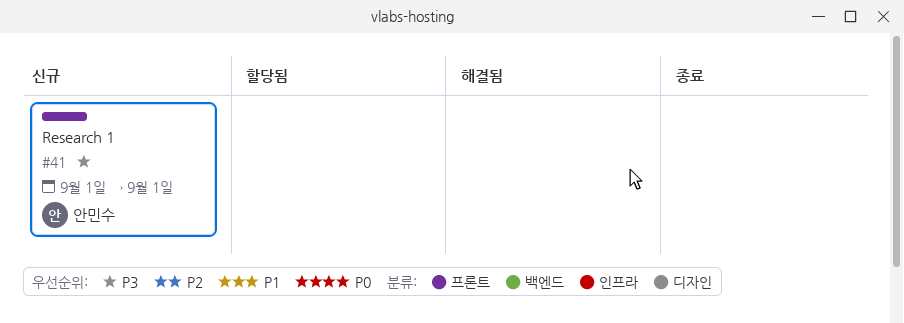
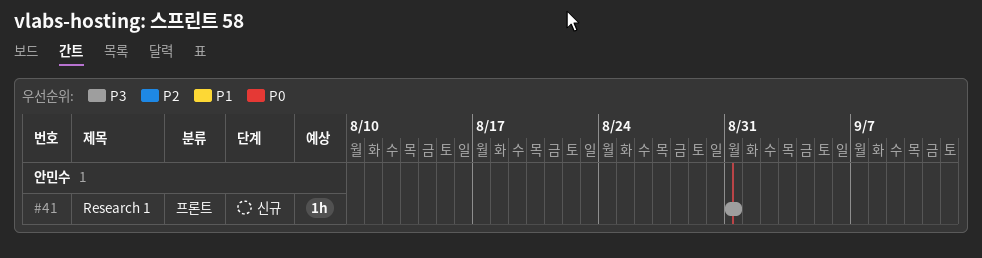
#41, start: Sep 1 -> Aug 31
#41, due: Sep 1 -> Aug 31

